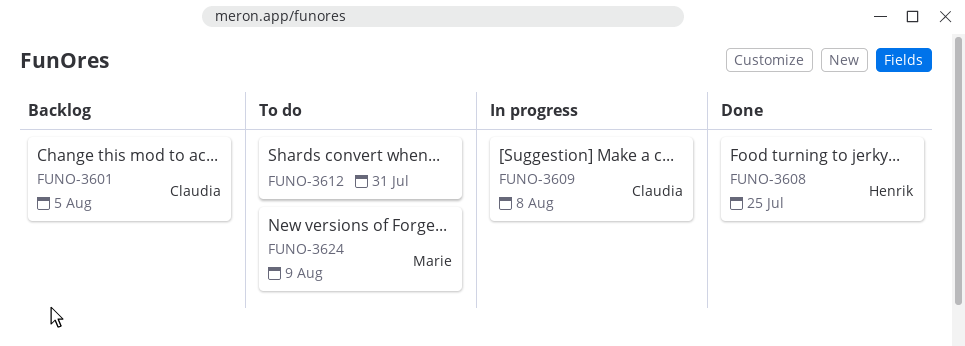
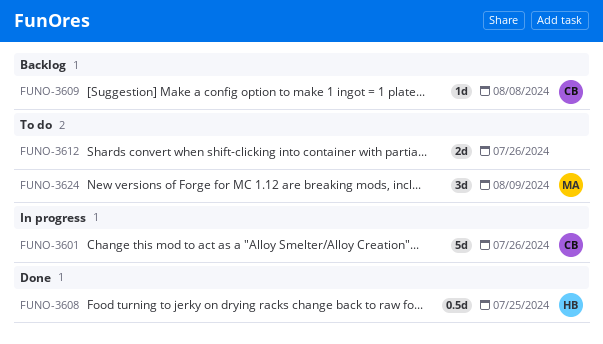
FUNO-3601, status: Backlog -> In progress
FUNO-3601, due: Aug 5 -> Jul 26
FUNO-3609, status: In progress -> Backlog
FUNO-3612, due: Jul 31 -> Jul 26

